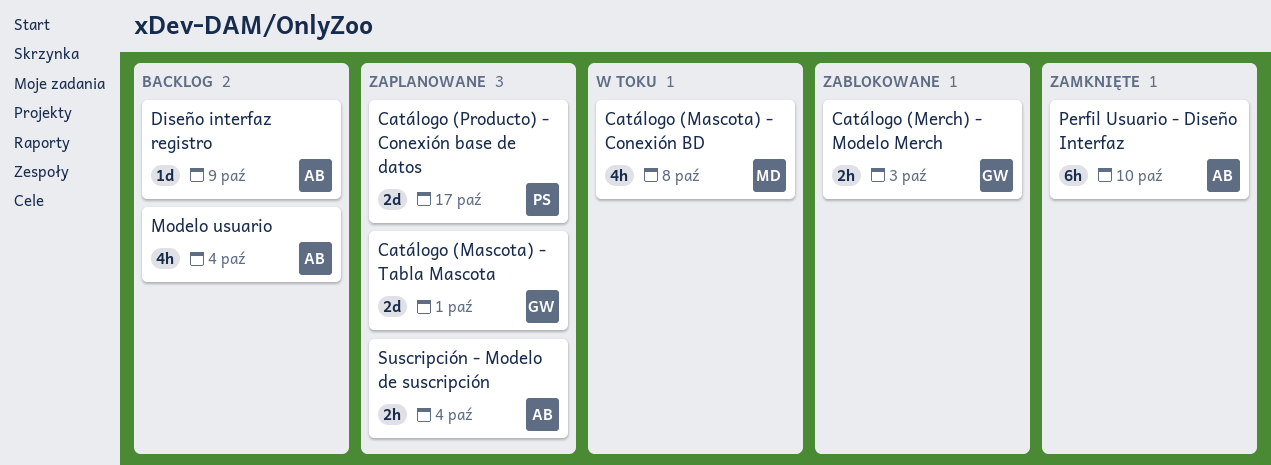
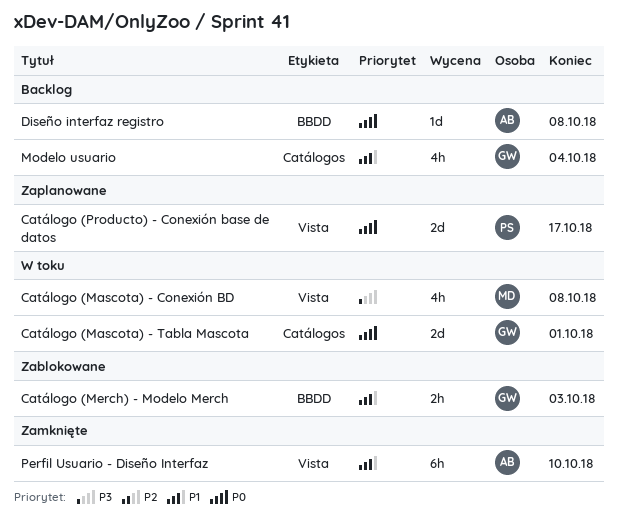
Catálogo (Mascota) - Tabla Mascota, status: Zaplanowane -> W toku
Diseño interfaz registro, due: Oct 9 -> Oct 8
Modelo usuario, owner: AB -> GW
Suscripción - Modelo de suscripción: present -> none

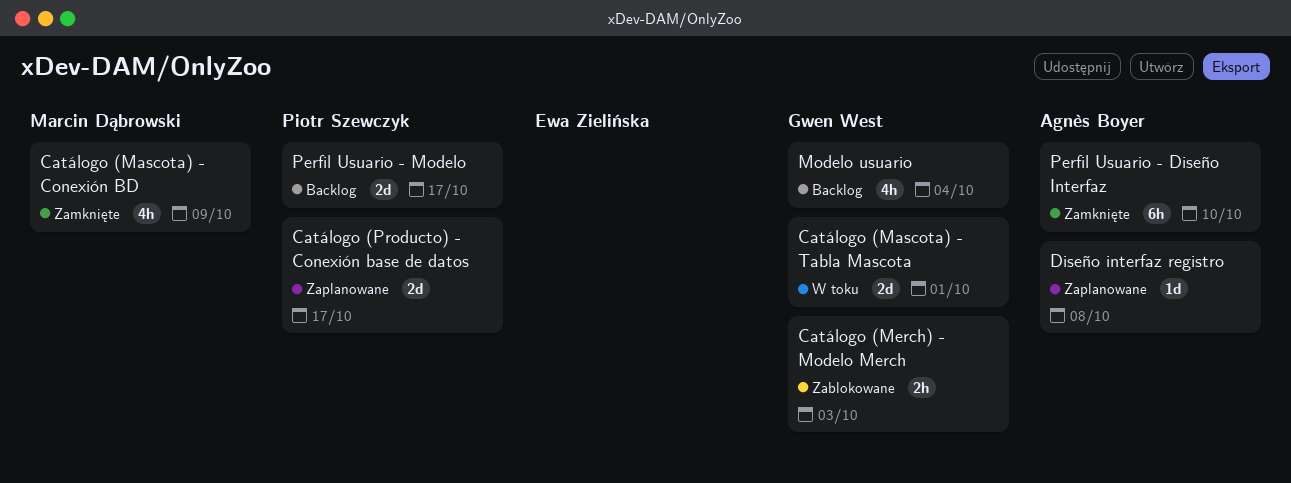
Catálogo (Mascota) - Conexión BD, status: W toku -> Zamknięte
Catálogo (Mascota) - Conexión BD, due: Oct 8 -> Oct 9
Diseño interfaz registro, status: Backlog -> Zaplanowane
Perfil Usuario - Modelo: none -> present

